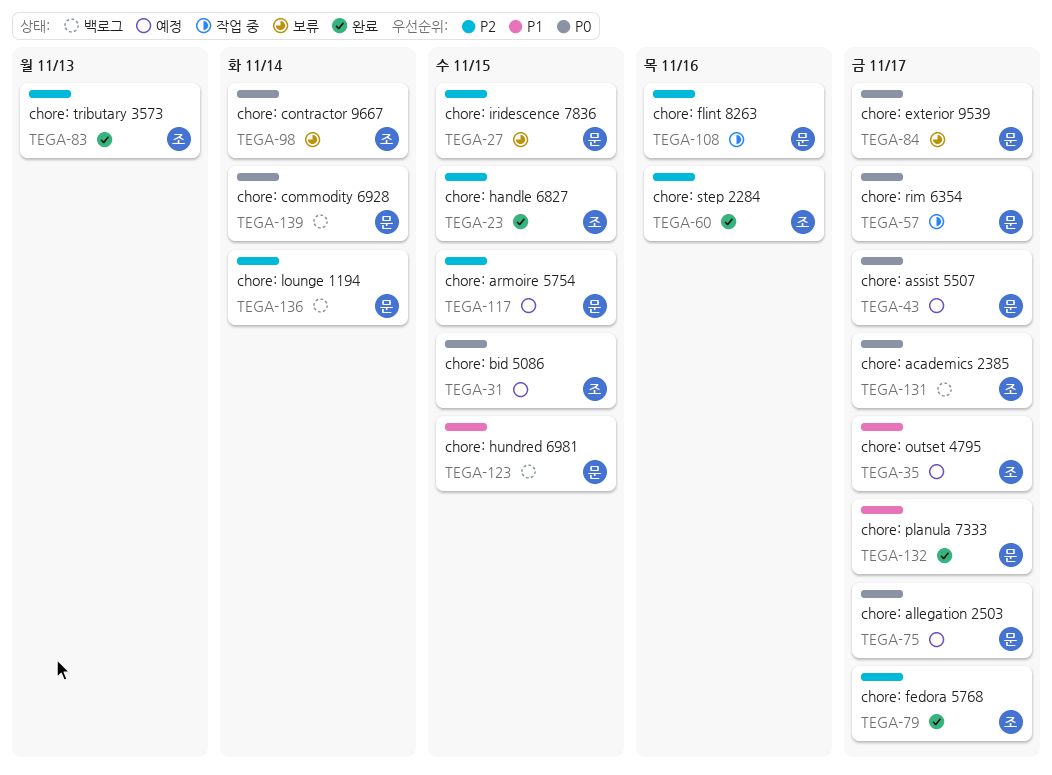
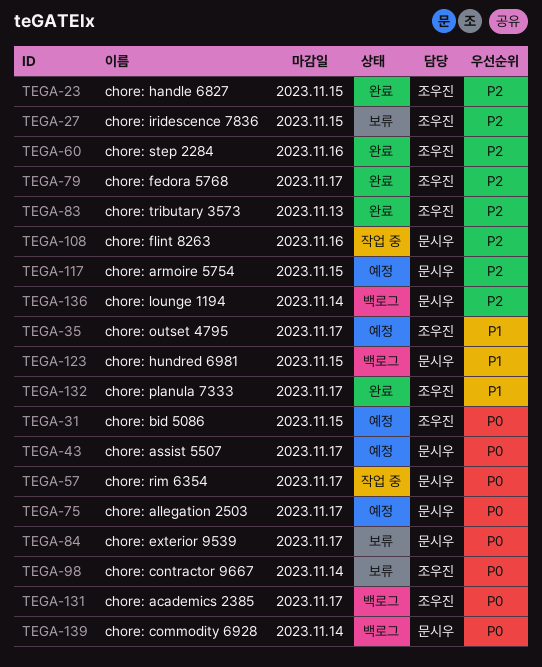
TEGA-27, owner: 문시우 -> 조우진
TEGA-132, owner: 문시우 -> 조우진

